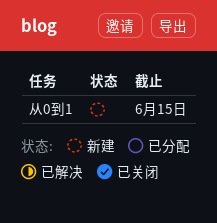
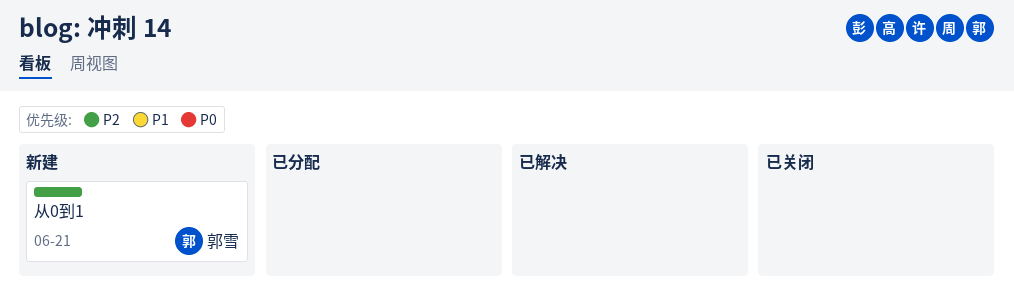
从0到1, due: Jun 15 -> Jun 21

